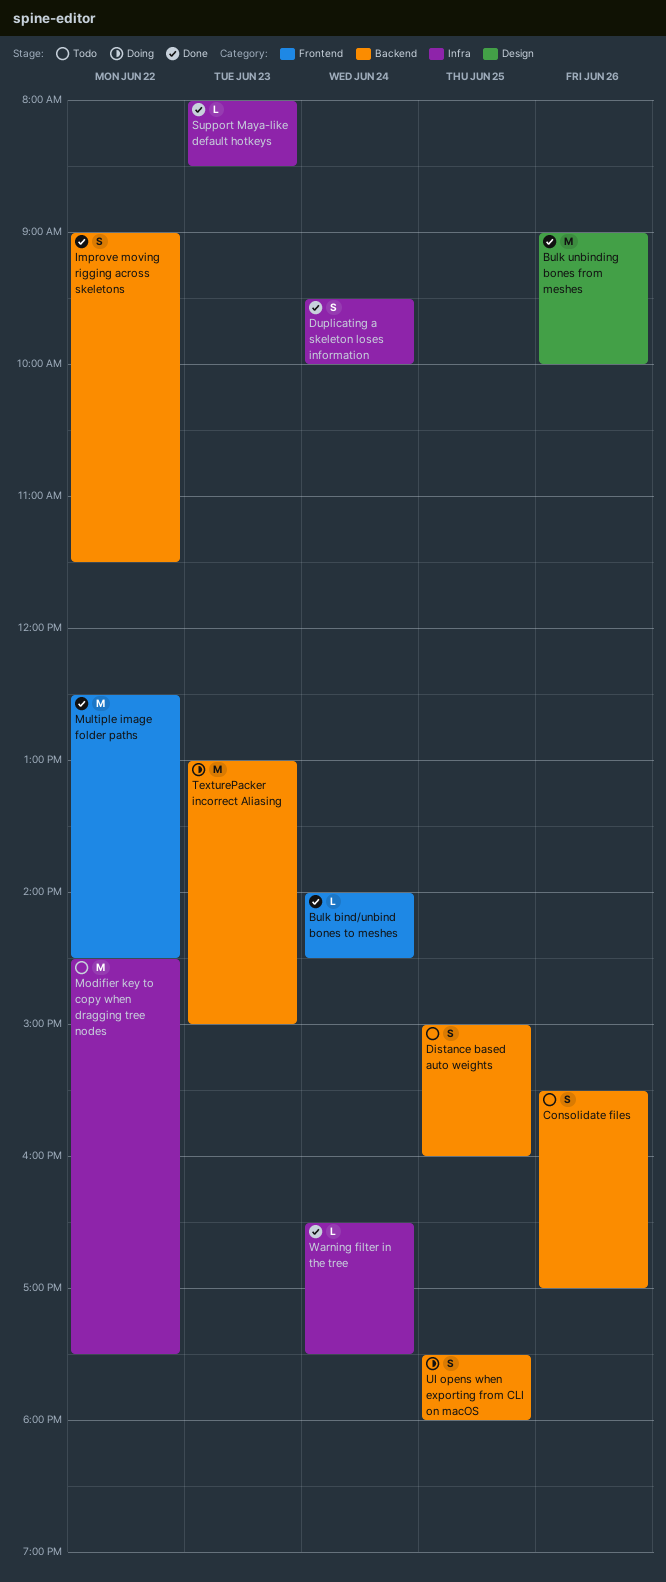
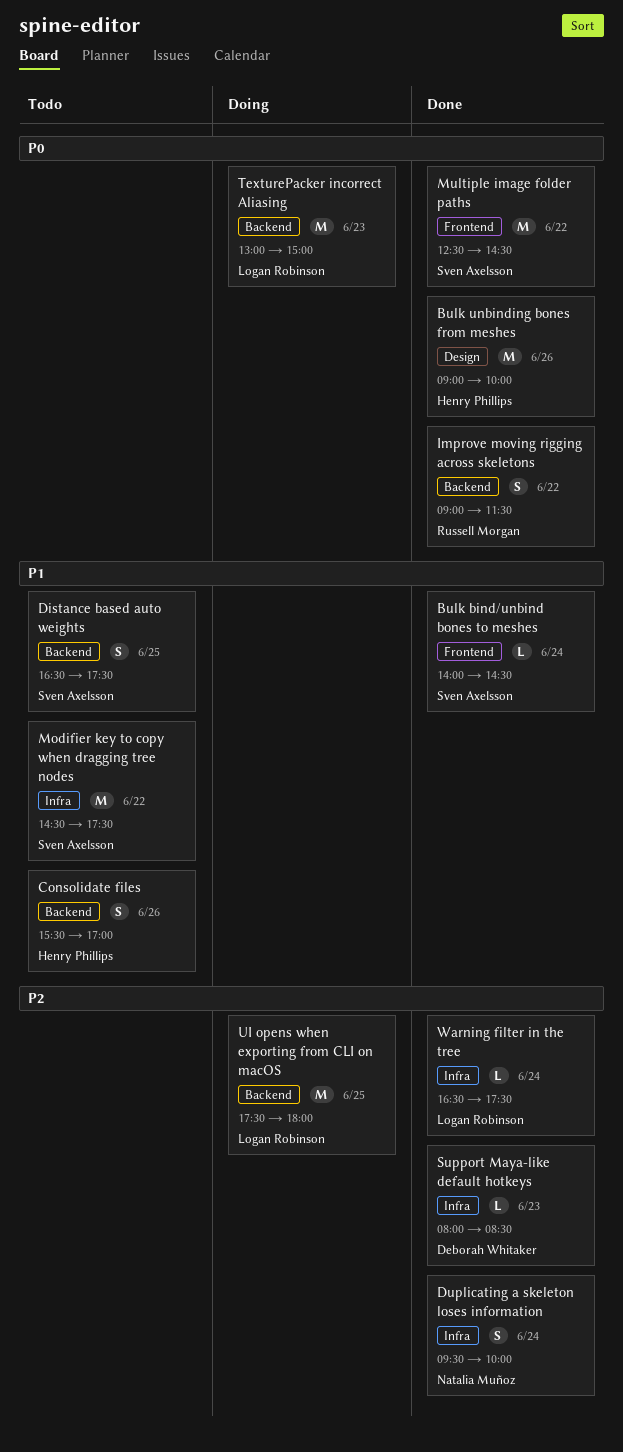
Distance based auto weights, begins: 15:00 -> 16:30
Distance based auto weights, ends: 16:00 -> 17:30
UI opens when exporting from CLI on macOS, estimate: S -> M

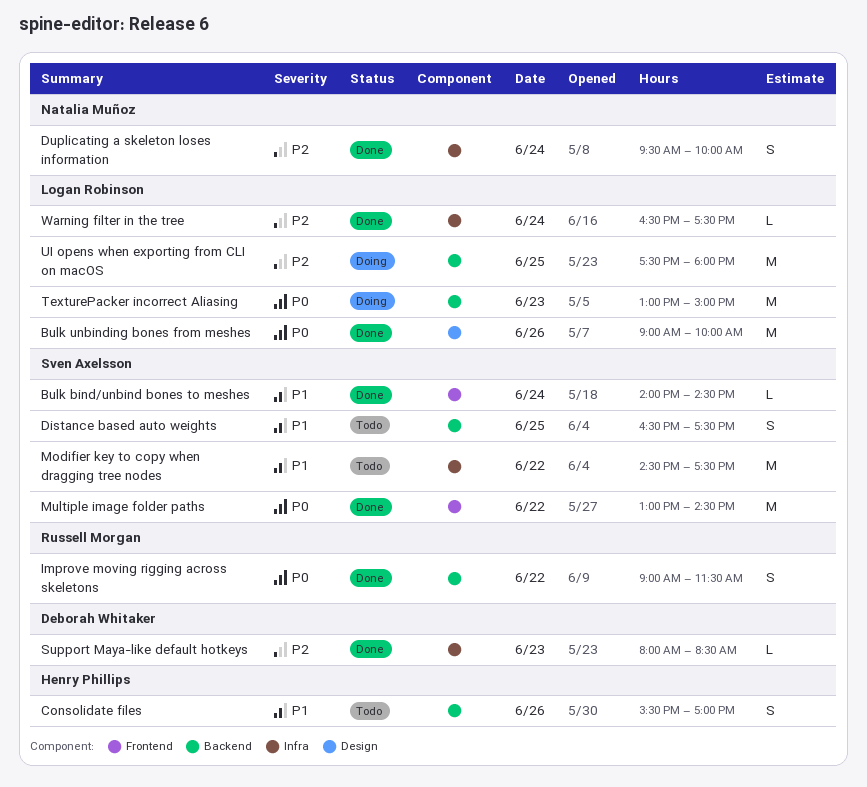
Bulk unbinding bones from meshes, owner: Henry Phillips -> Logan Robinson
Multiple image folder paths, begins: 12:30 -> 13:00

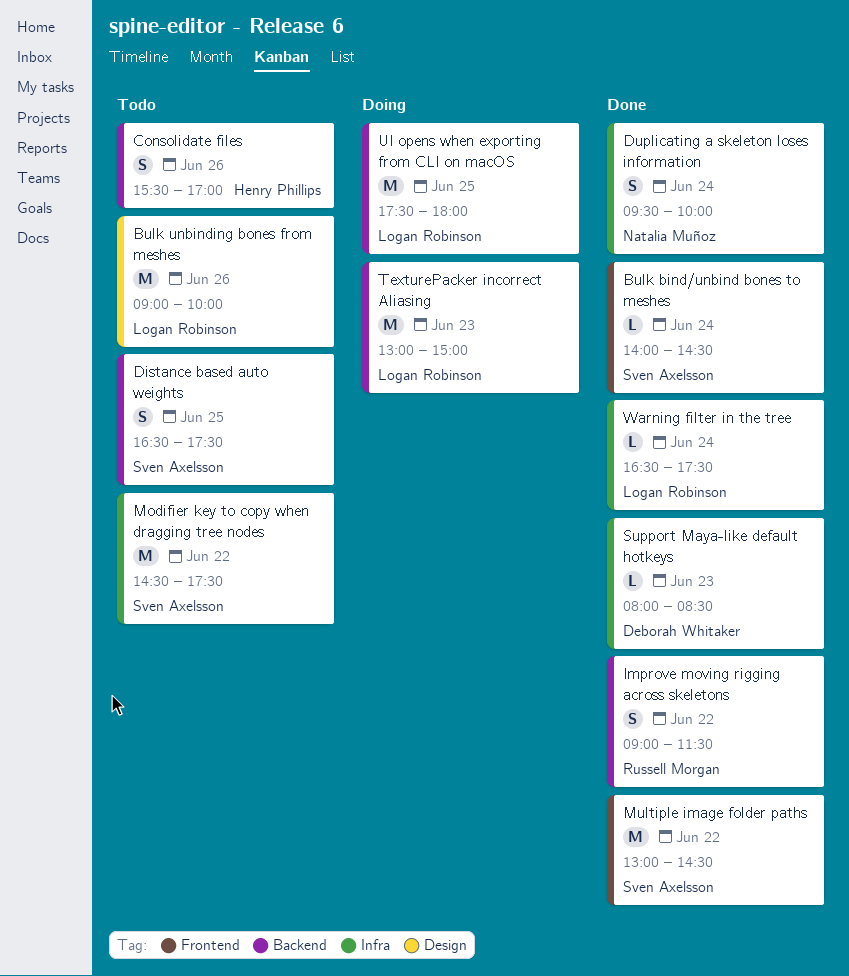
Bulk unbinding bones from meshes, status: Done -> Todo

